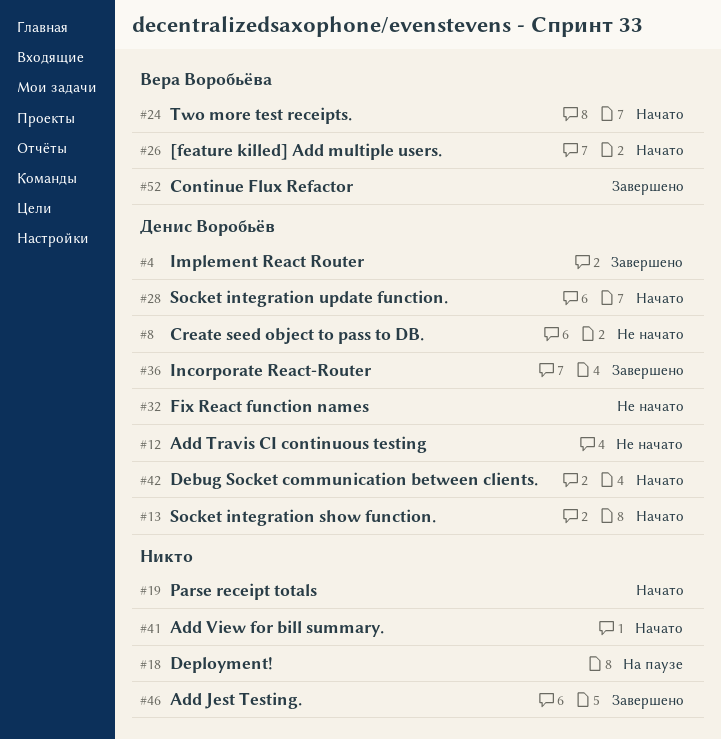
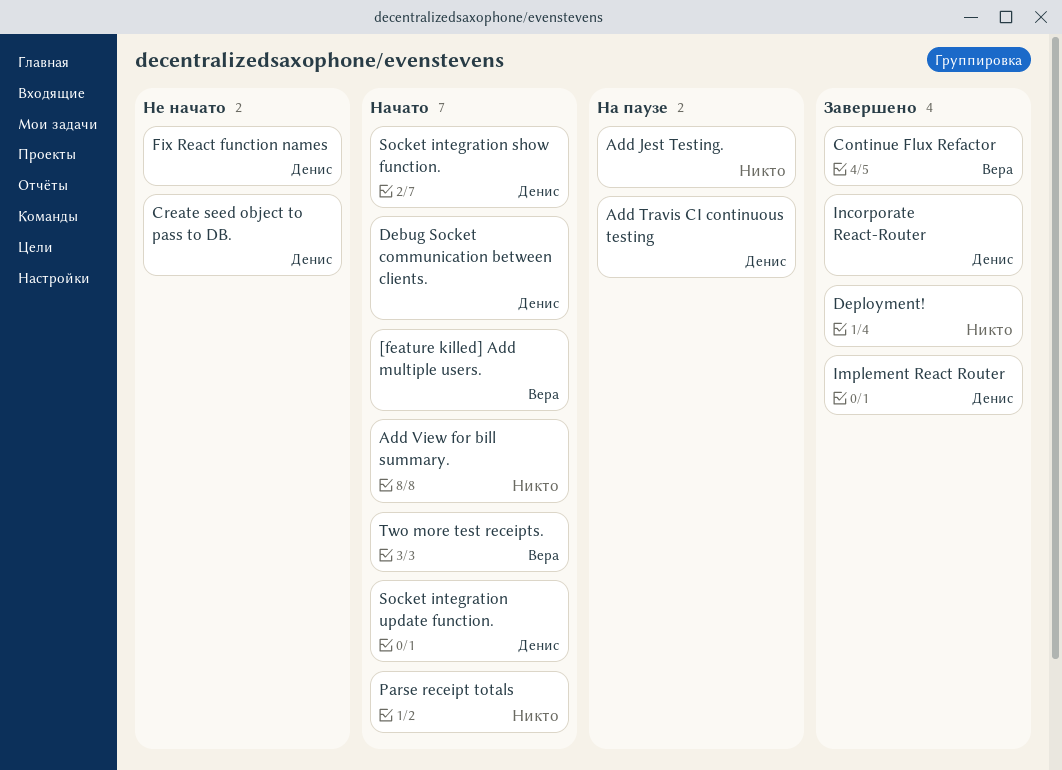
Add Jest Testing., status: Завершено -> На паузе
Add Travis CI continuous testing, status: Не начато -> На паузе
Deployment!, status: На паузе -> Завершено

